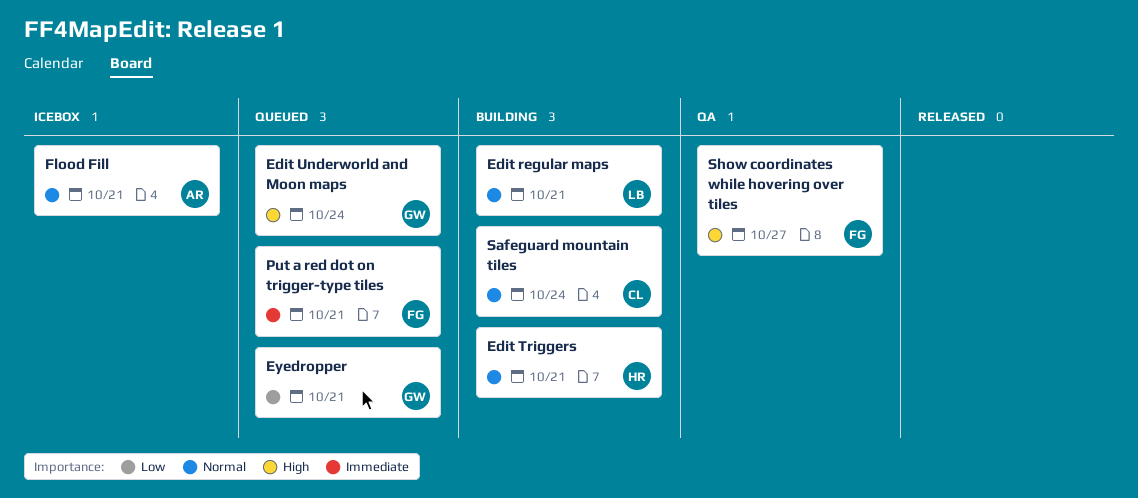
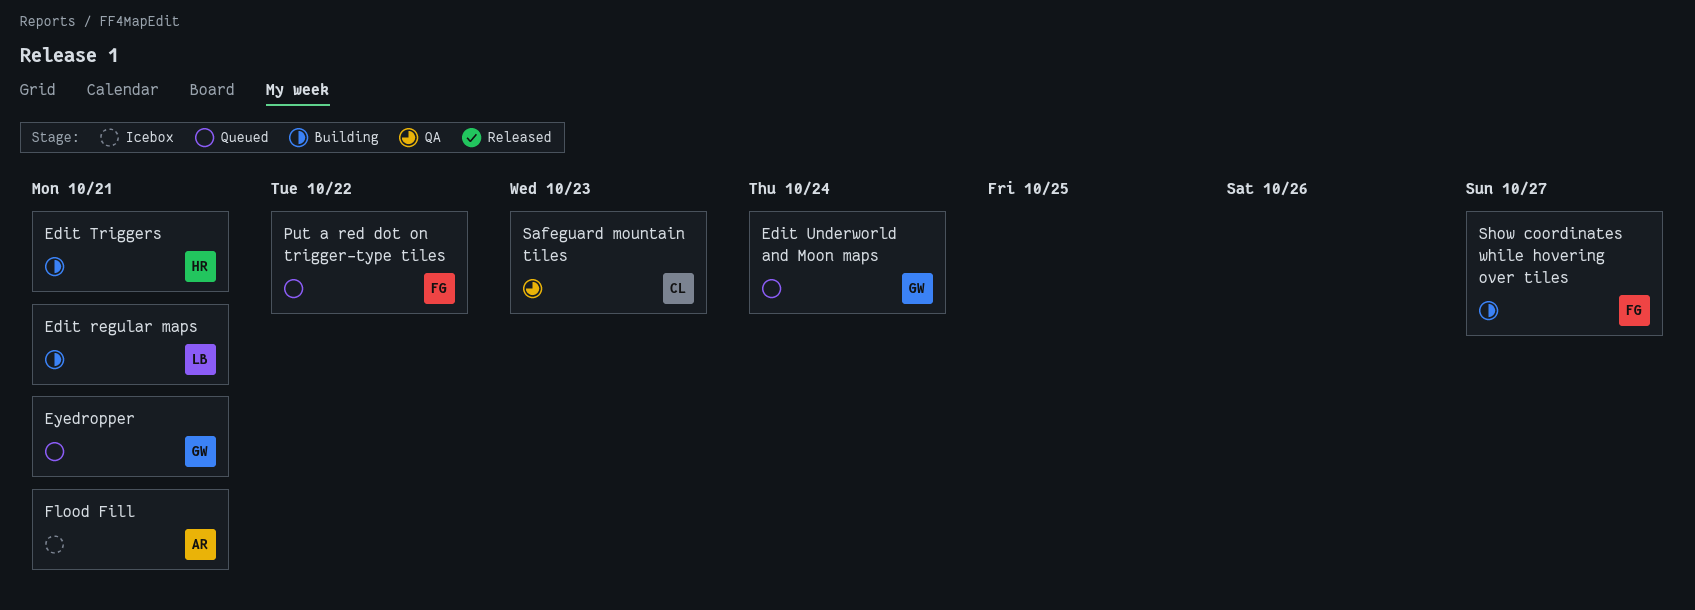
Put a red dot on trigger-type tiles, due: Oct 21 -> Oct 22
Safeguard mountain tiles, status: Building -> QA
Safeguard mountain tiles, due: Oct 24 -> Oct 23
Show coordinates while hovering over tiles, status: QA -> Building

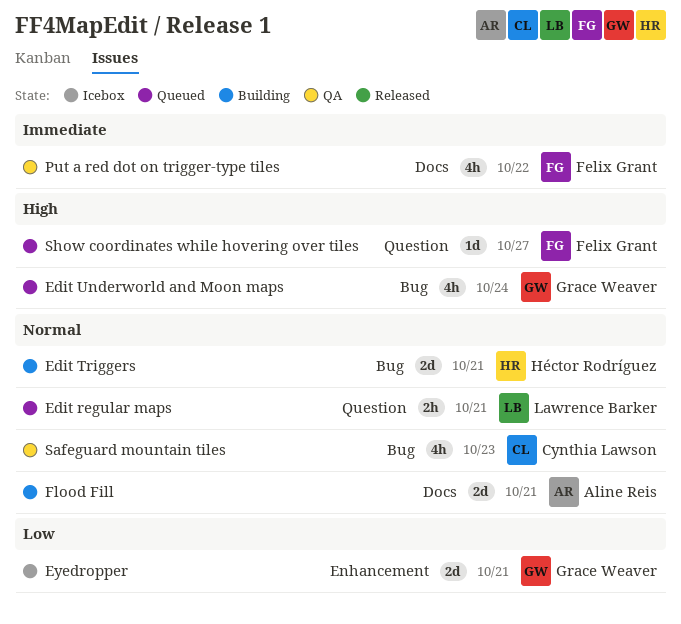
Edit regular maps, status: Building -> Queued
Eyedropper, status: Queued -> Icebox
Flood Fill, status: Icebox -> Building
Put a red dot on trigger-type tiles, status: Queued -> QA
Show coordinates while hovering over tiles, status: Building -> Queued

